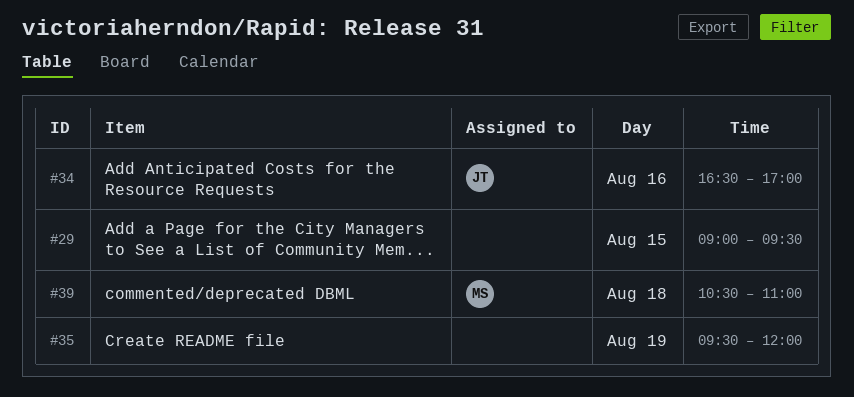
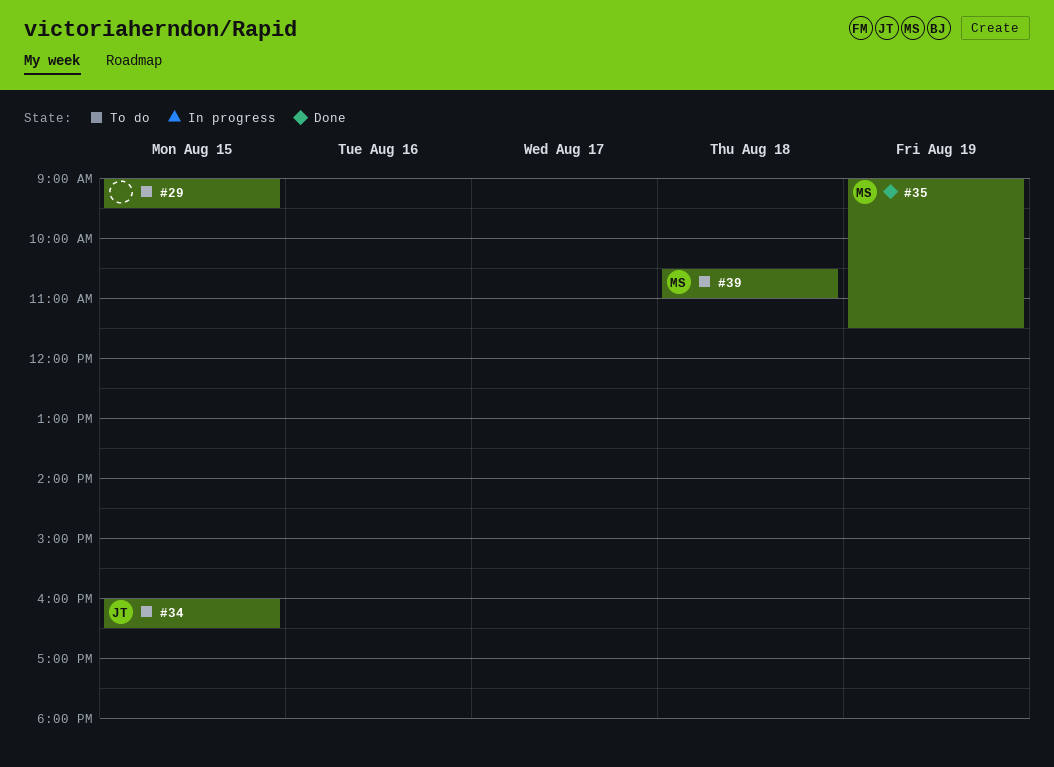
#34, day: Aug 16 -> Aug 15
#34, begins: 16:30 -> 16:00
#34, ends: 17:00 -> 16:30
#35, owner: none -> MS
#35, begins: 09:30 -> 09:00
#35, ends: 12:00 -> 11:30

